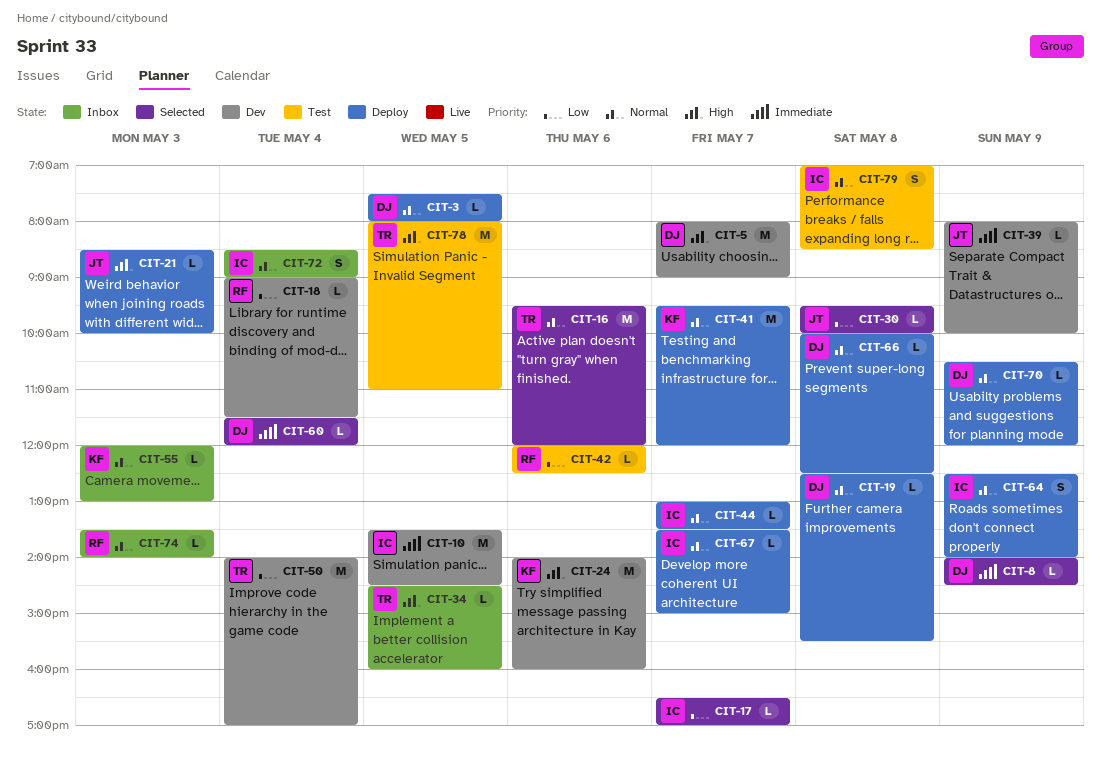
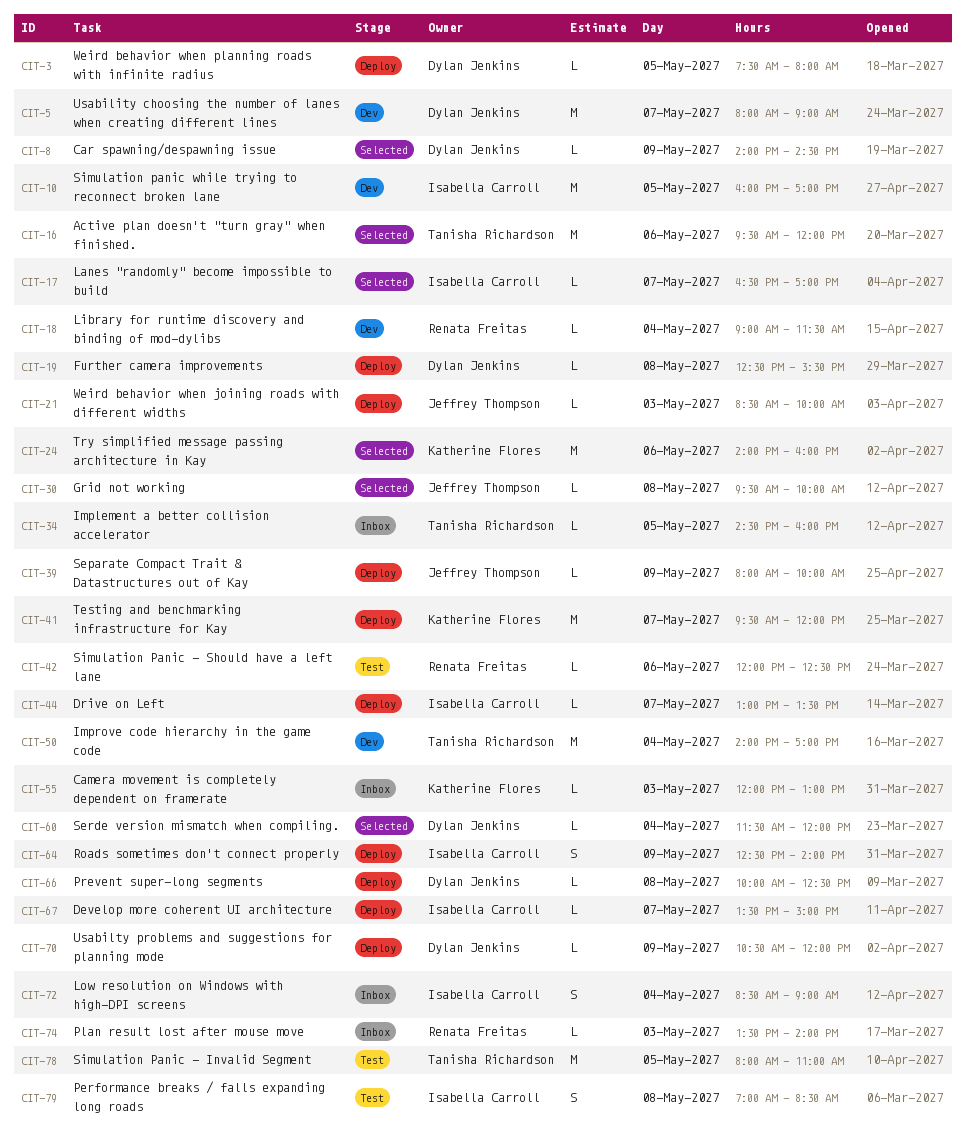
CIT-10, begins: 13:30 -> 16:00
CIT-10, ends: 14:30 -> 17:00
CIT-24, status: Dev -> Selected
CIT-39, status: Dev -> Deploy

